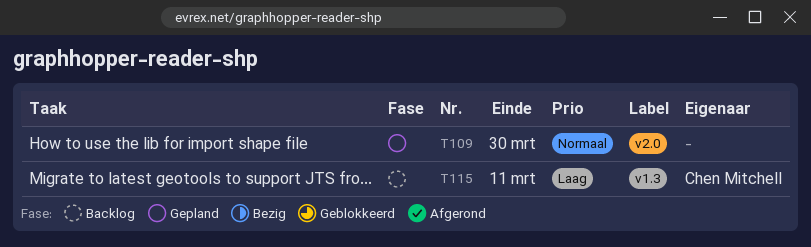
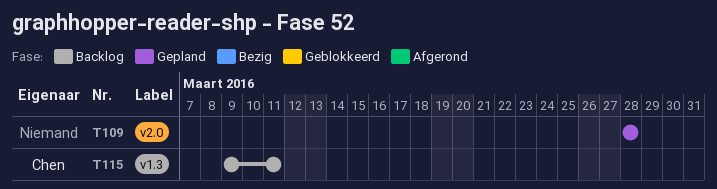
T109, due: Mar 30 -> Mar 28

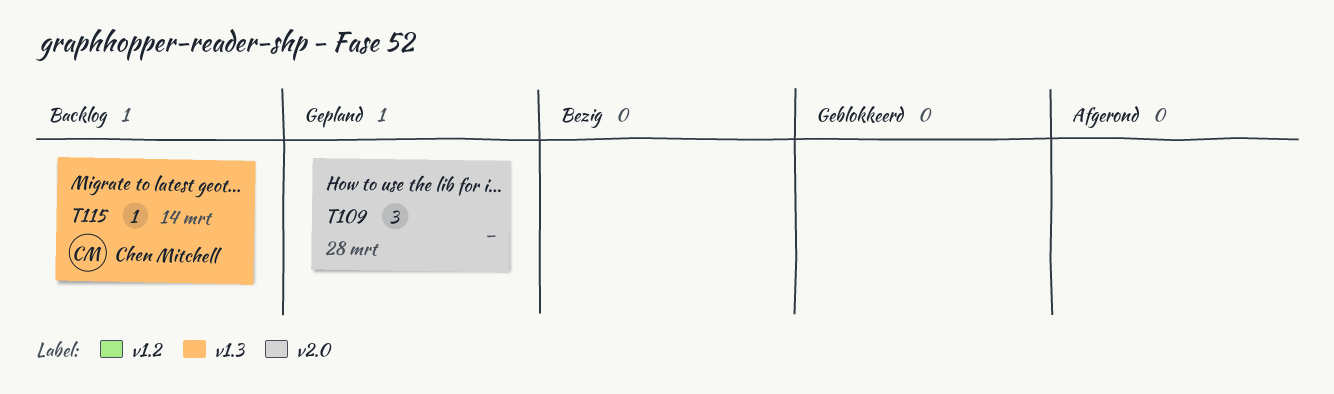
T115, due: Mar 11 -> Mar 14

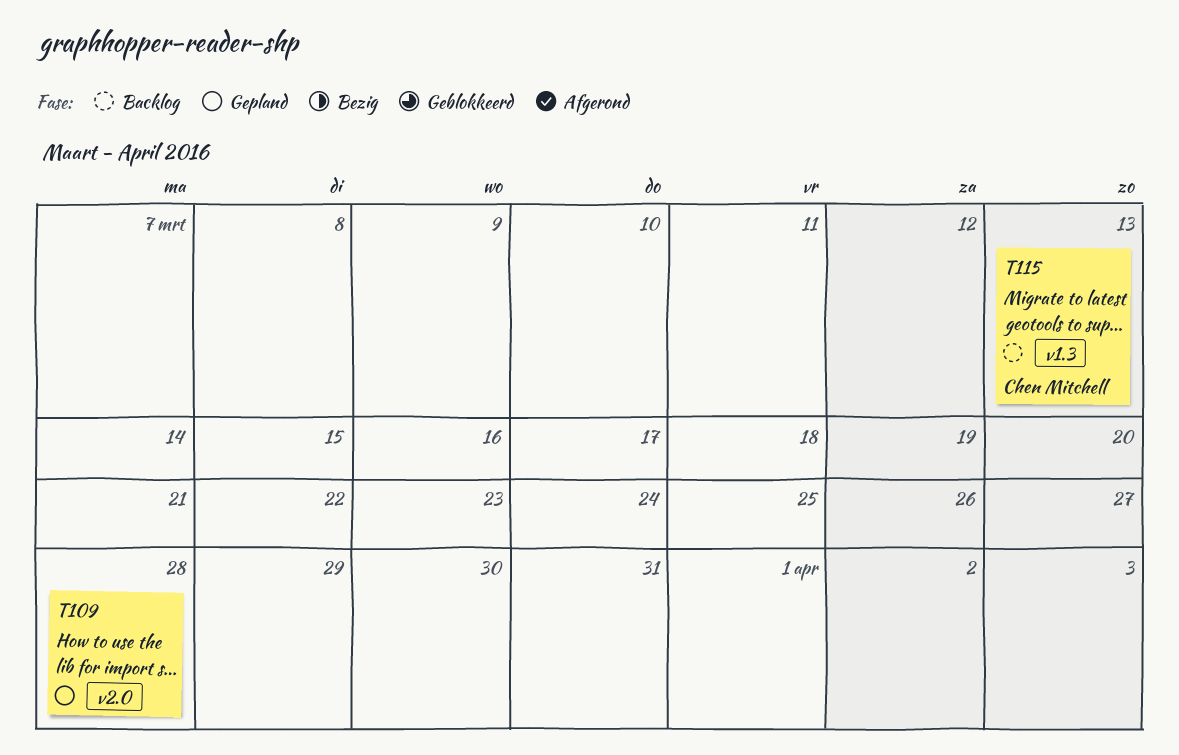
T115, due: Mar 14 -> Mar 13

